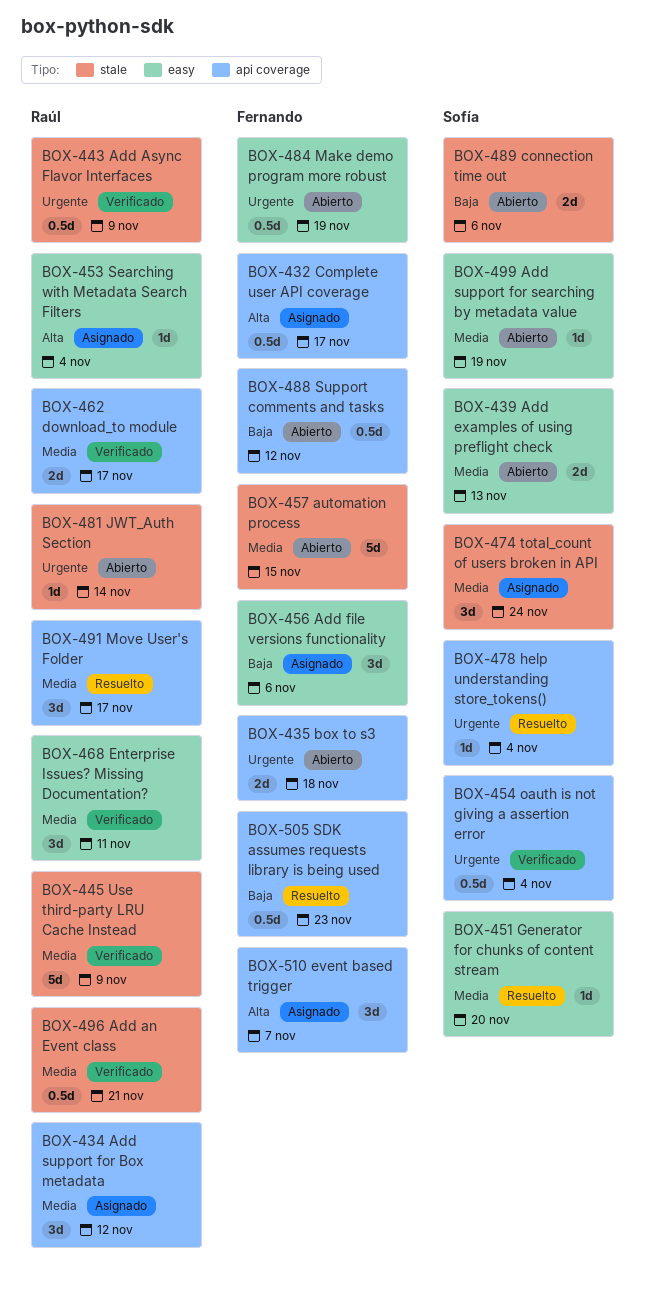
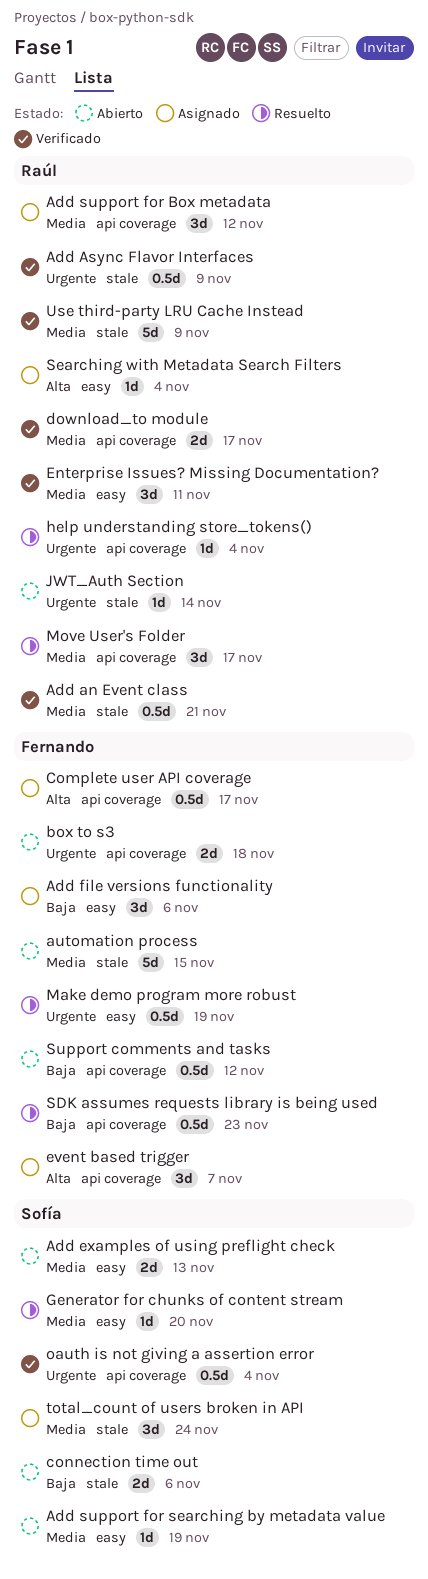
help understanding store_tokens(), owner: Sofía -> Raúl
Make demo program more robust, status: Abierto -> Resuelto

